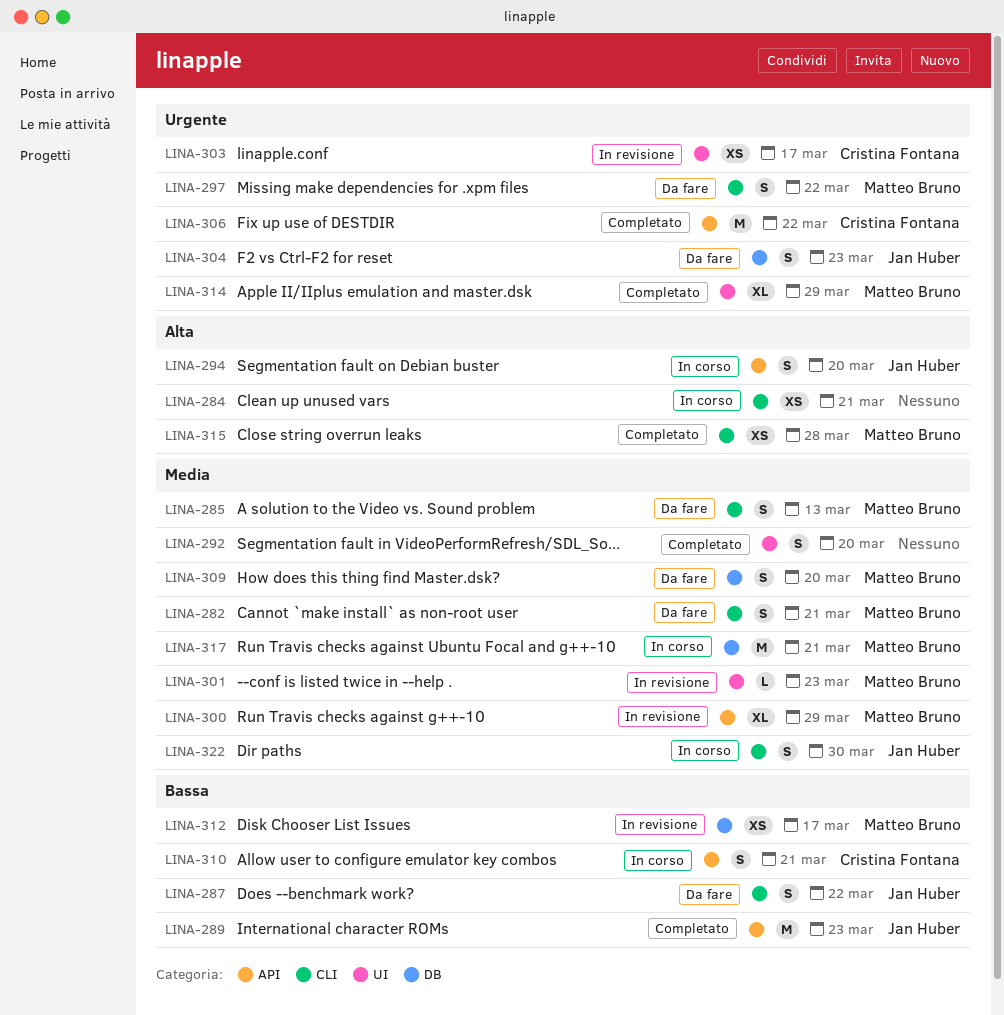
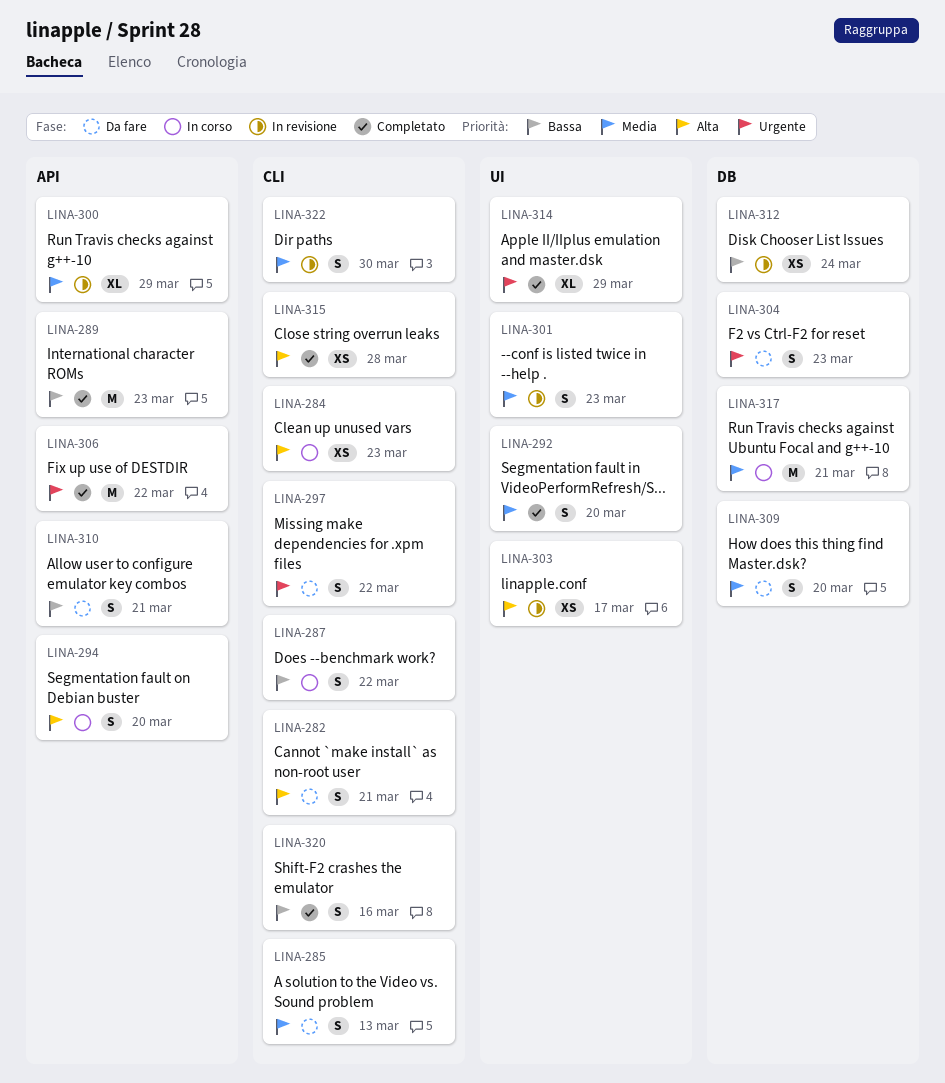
LINA-282, priority: Media -> Alta
LINA-284, due: Mar 21 -> Mar 23
LINA-287, status: Da fare -> In corso
LINA-301, estimate: L -> S
LINA-303, priority: Urgente -> Alta
LINA-310, status: In corso -> Da fare
LINA-312, due: Mar 17 -> Mar 24
LINA-320: none -> present
LINA-322, status: In corso -> In revisione

